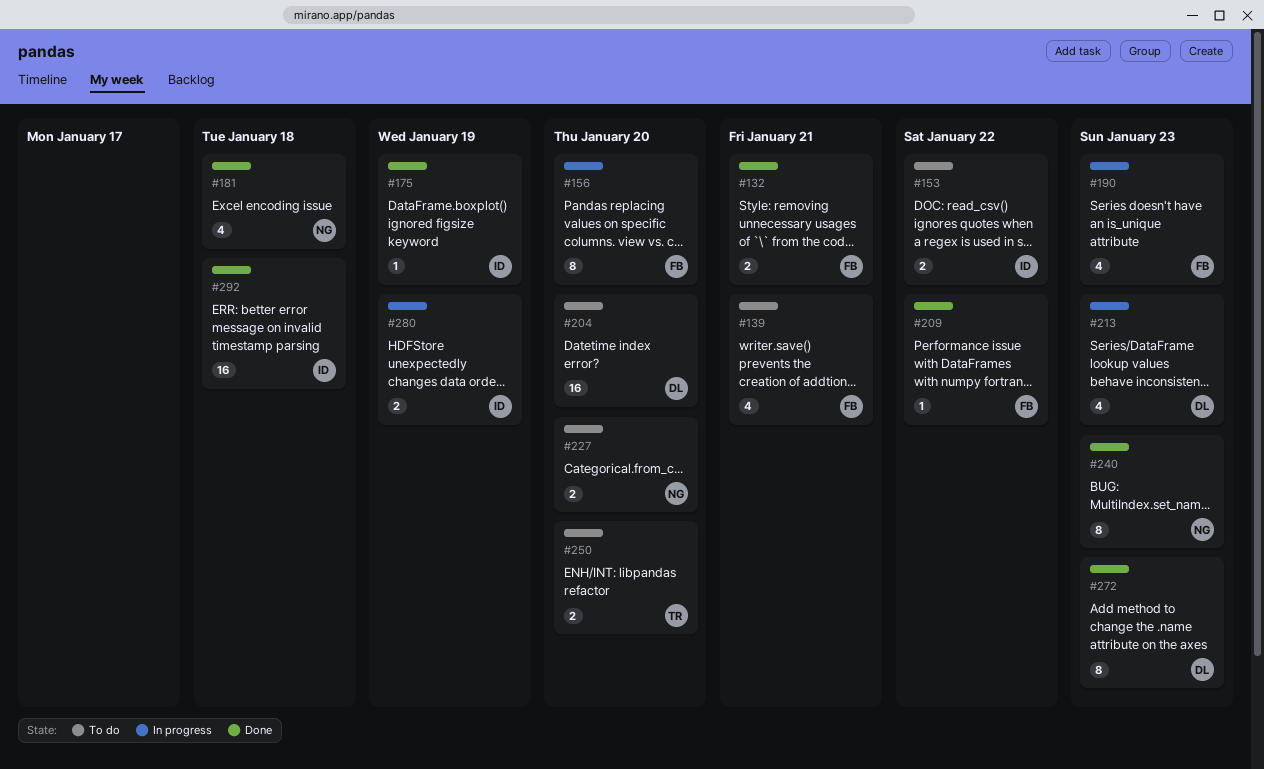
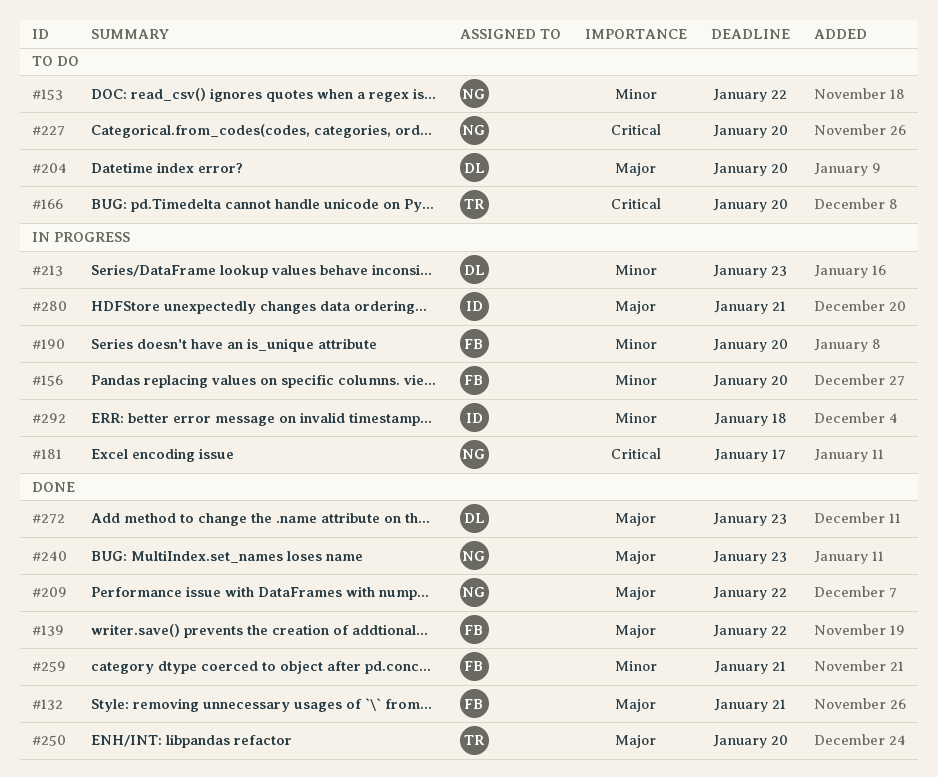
#139, status: To do -> Done
#139, due: Jan 21 -> Jan 22
#153, owner: ID -> NG
#166: none -> present
#175: present -> none
#181, status: Done -> In progress
#181, due: Jan 18 -> Jan 17
#190, due: Jan 23 -> Jan 20
#209, owner: FB -> NG
#250, status: To do -> Done
#259: none -> present
#280, due: Jan 19 -> Jan 21
#292, status: Done -> In progress

